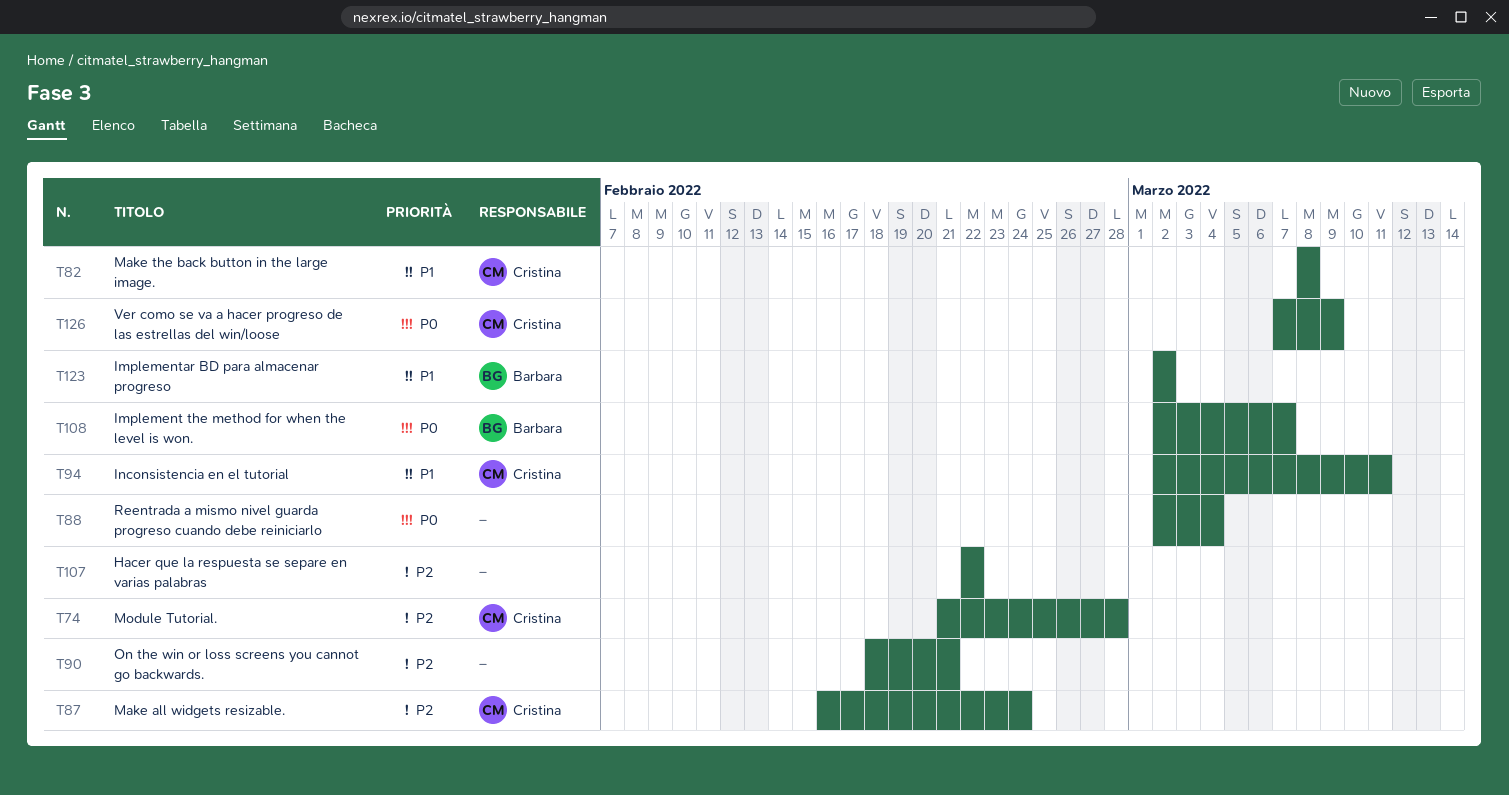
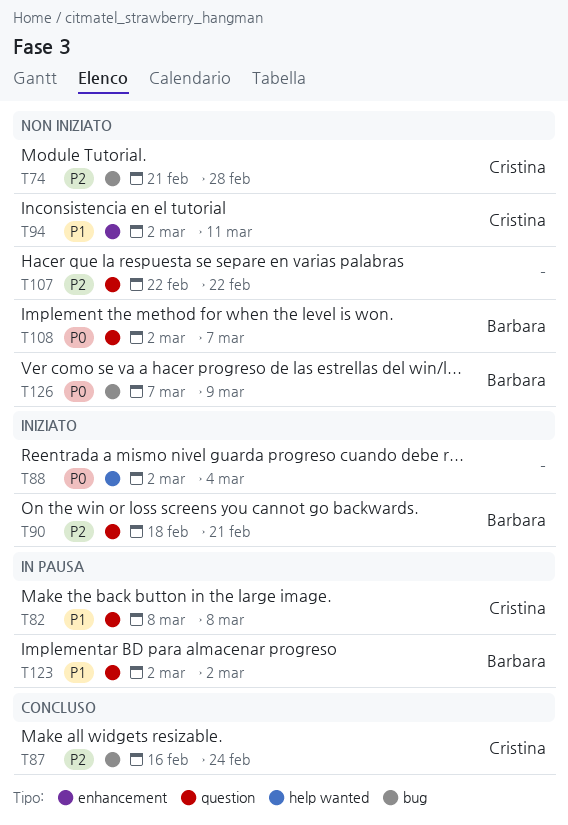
T90, owner: none -> Barbara
T126, owner: Cristina -> Barbara

